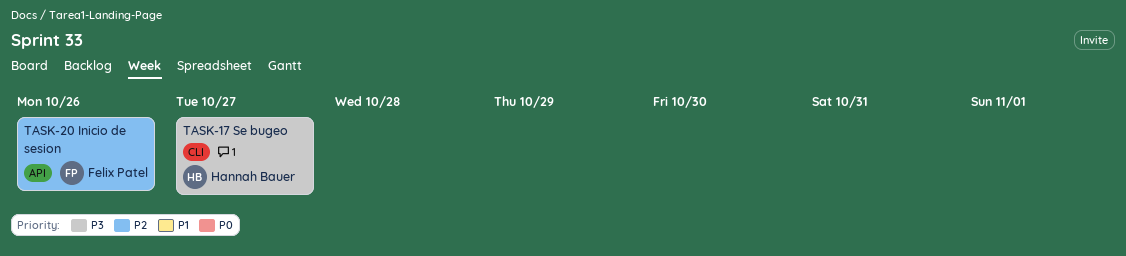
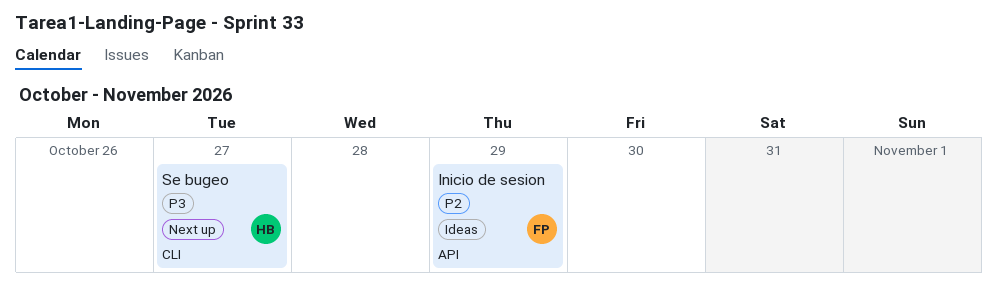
Inicio de sesion, due: Oct 26 -> Oct 29

